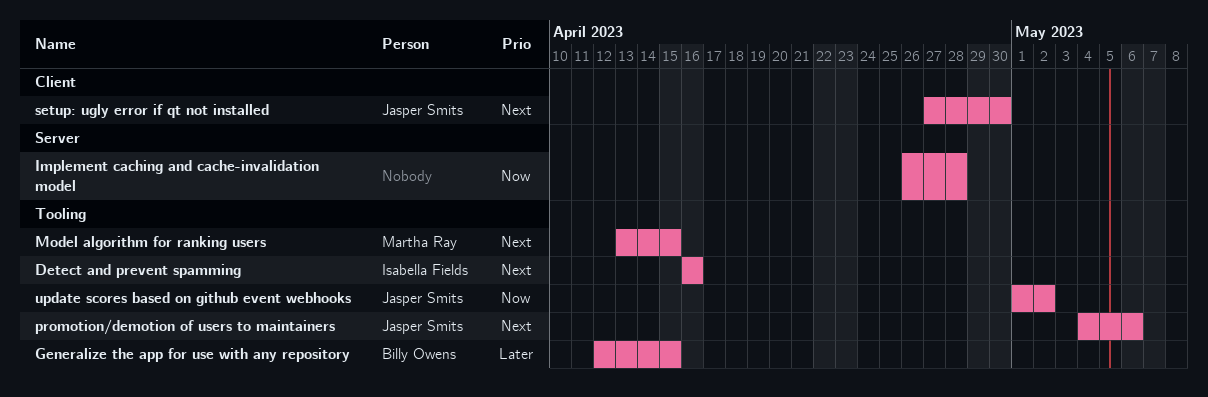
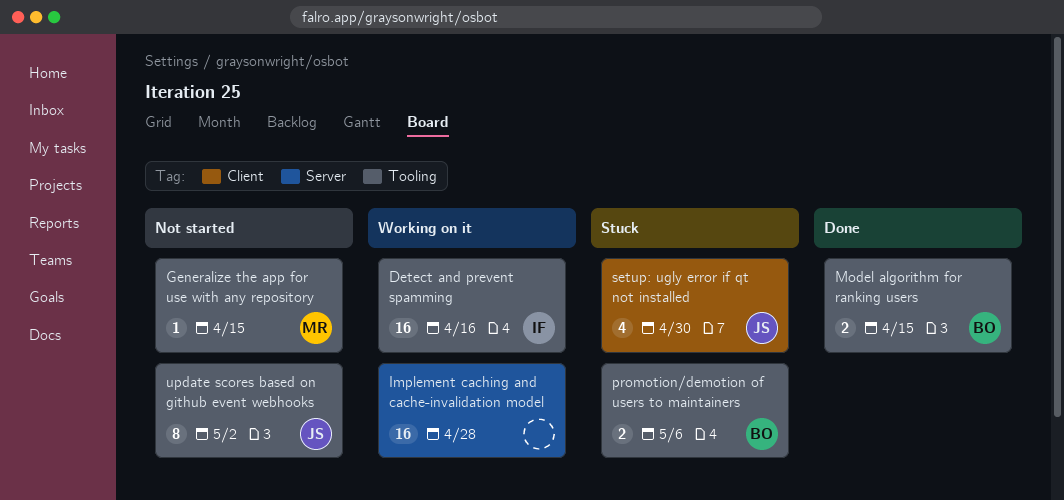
Generalize the app for use with any repository, owner: Billy Owens -> Martha Ray
Model algorithm for ranking users, owner: Martha Ray -> Billy Owens
promotion/demotion of users to maintainers, owner: Jasper Smits -> Billy Owens

